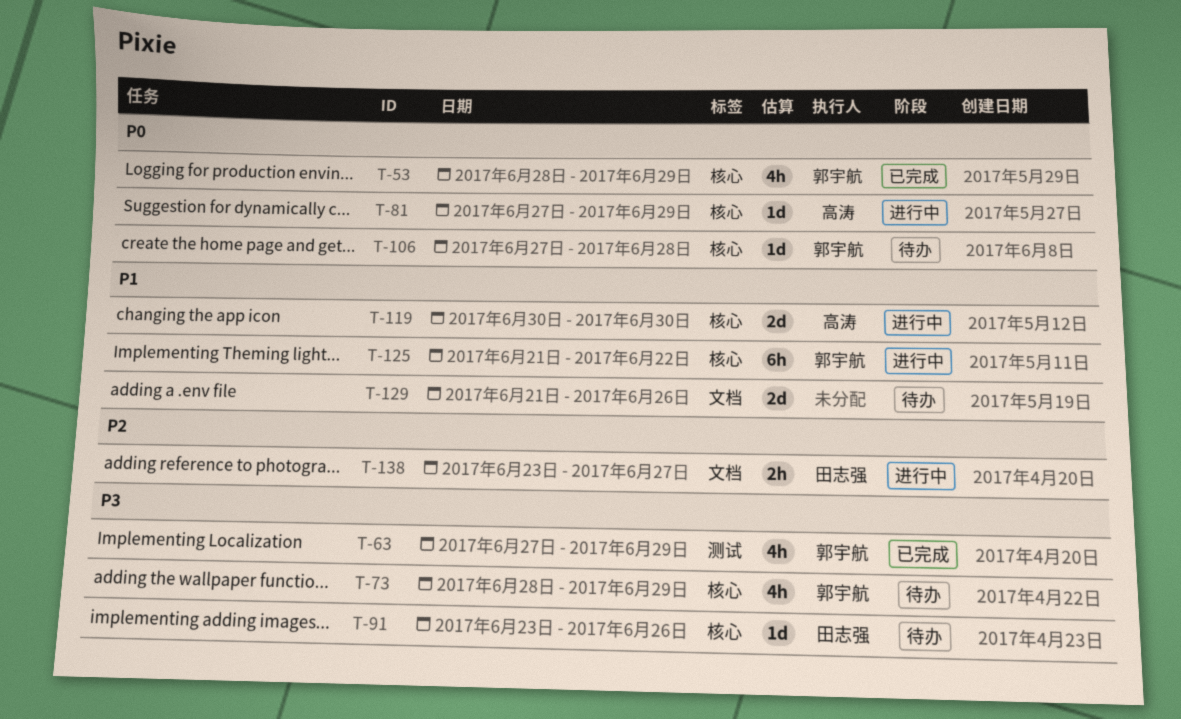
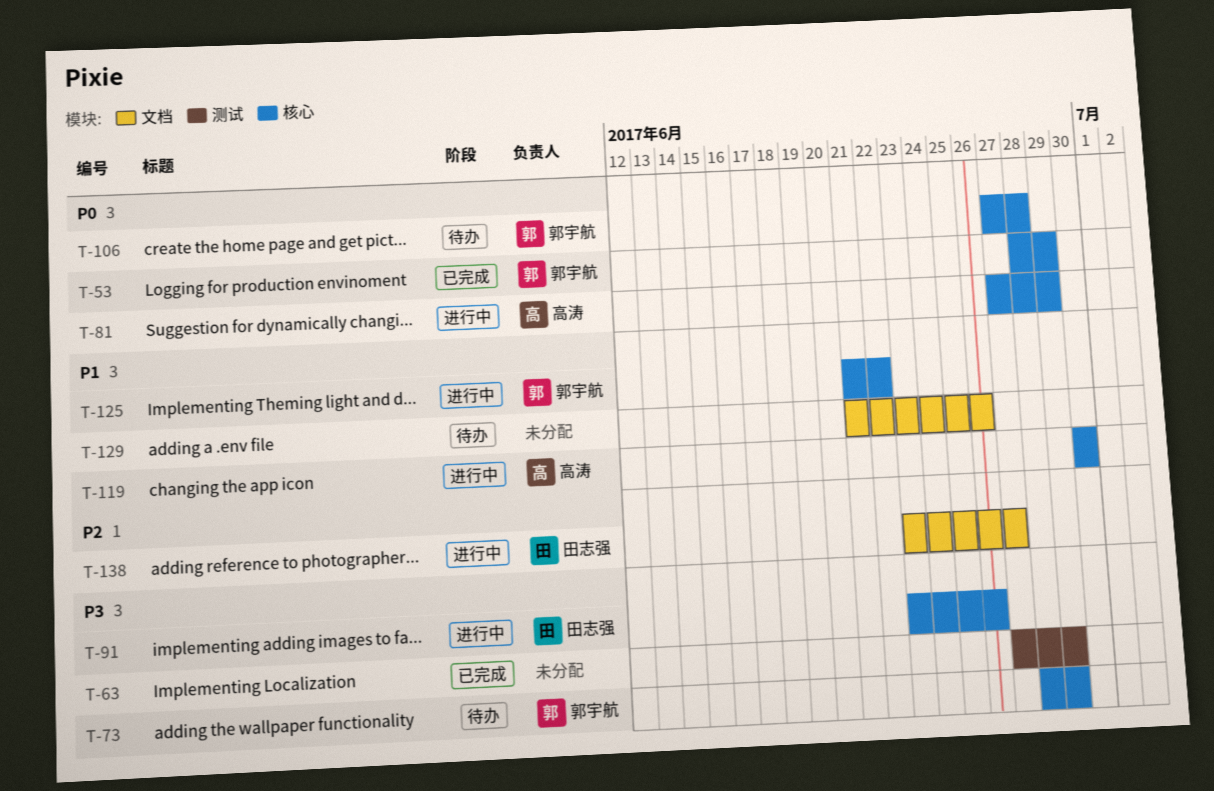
T-63, owner: 郭宇航 -> none
T-91, status: 待办 -> 进行中

